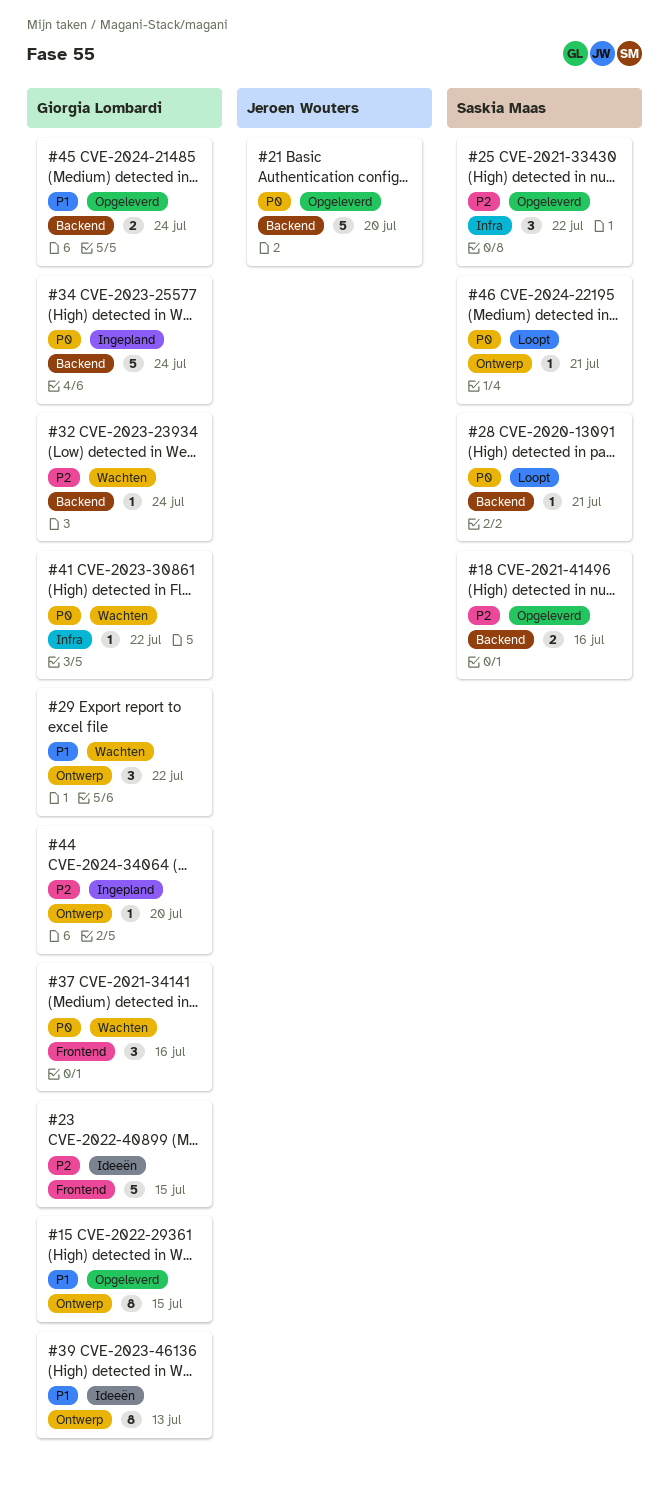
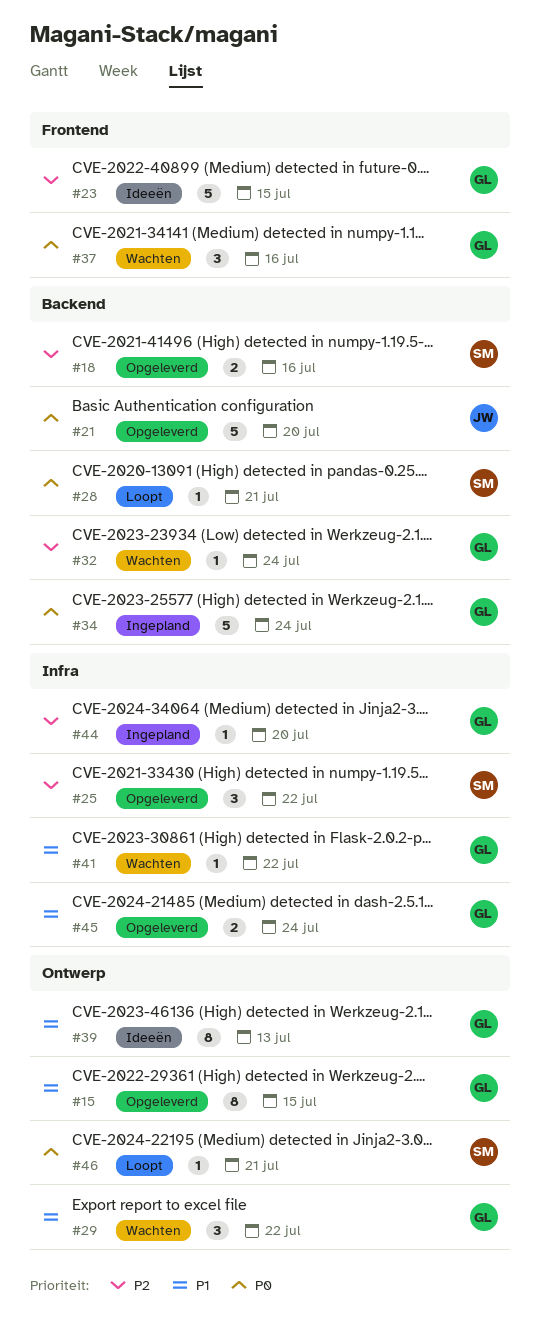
#41, priority: P0 -> P1
#44, label: Ontwerp -> Infra
#45, label: Backend -> Infra

